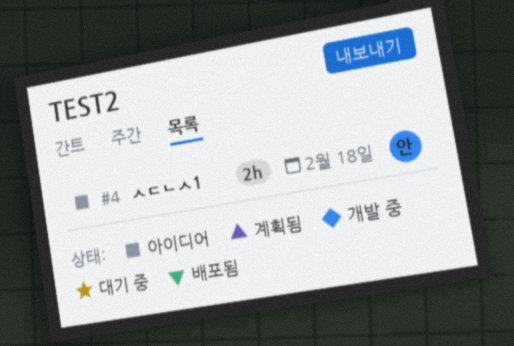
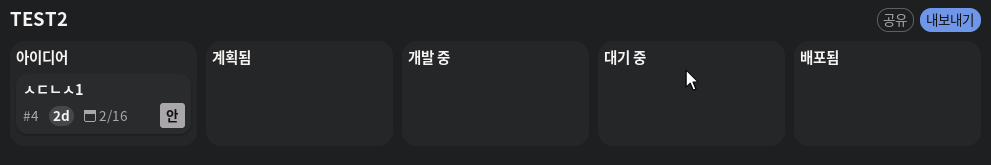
#4, estimate: 2h -> 2d
#4, due: Feb 18 -> Feb 16

